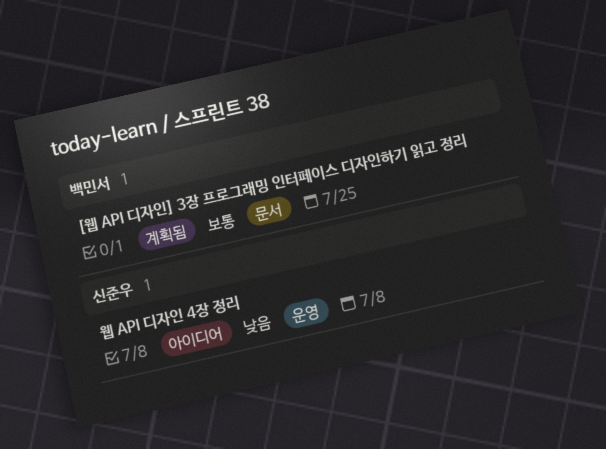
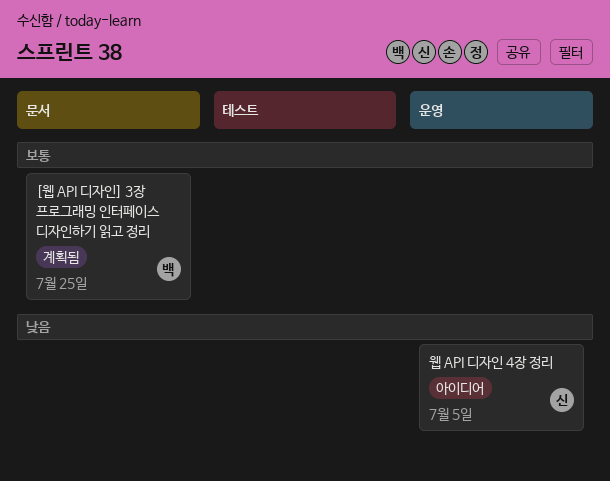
웹 API 디자인 4장 정리, due: Jul 8 -> Jul 5

